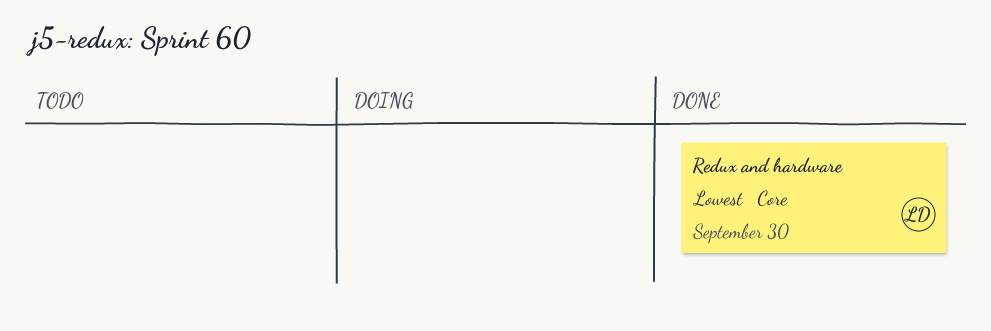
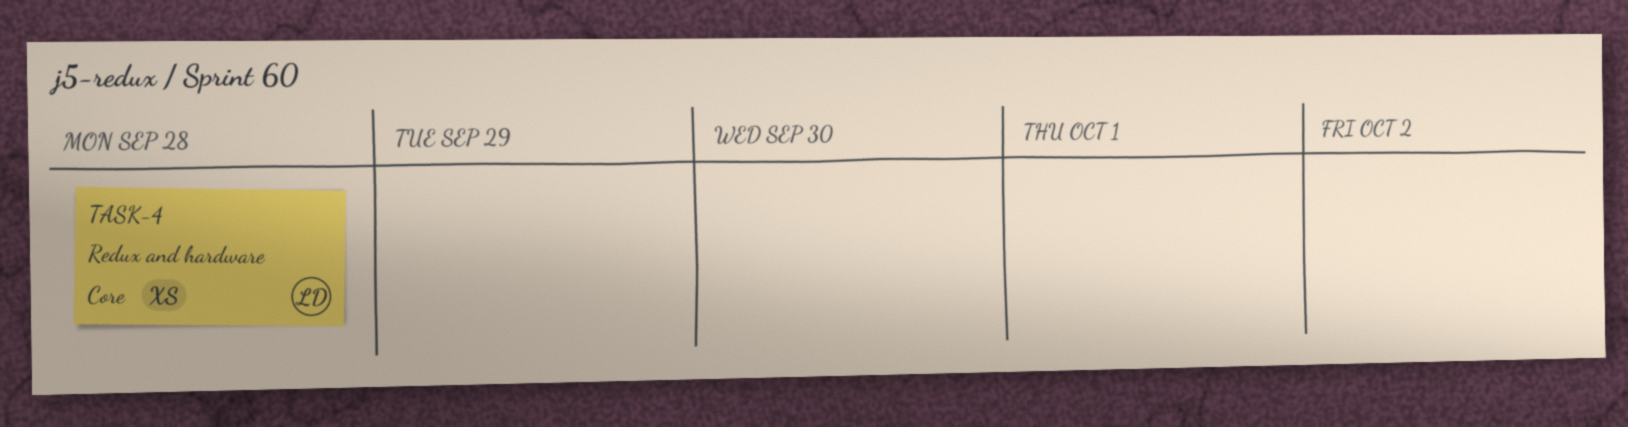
Redux and hardware, due: Sep 30 -> Sep 28

